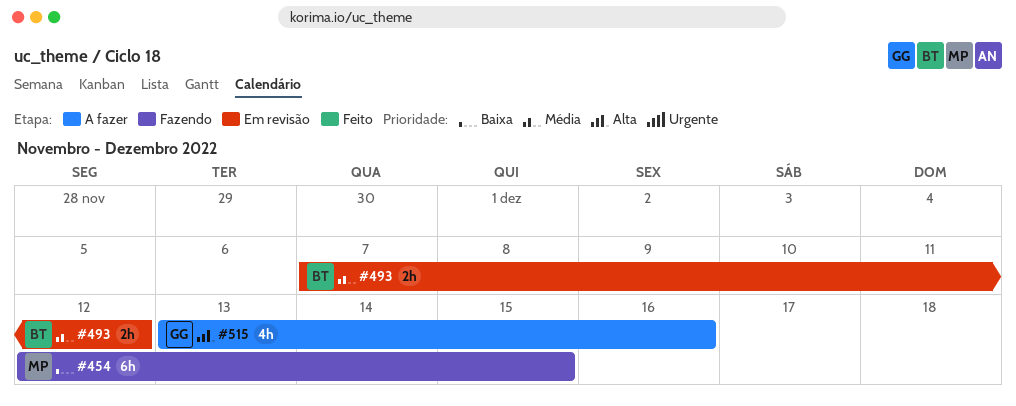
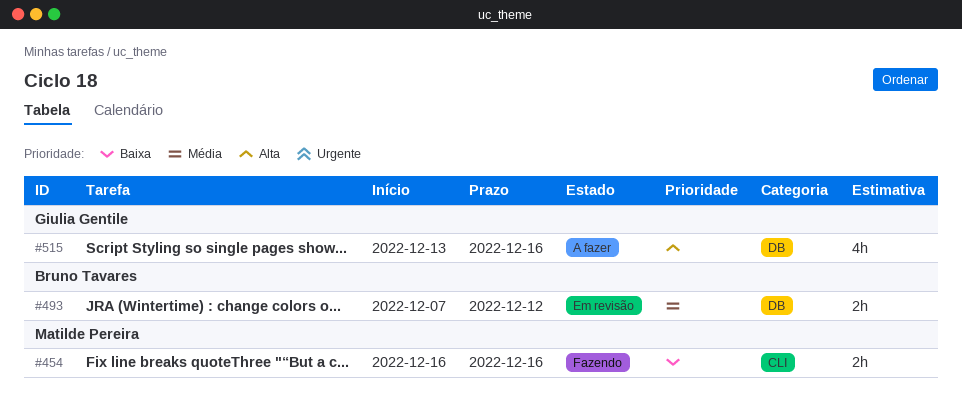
#454, estimate: 6h -> 2h
#454, start: Dec 12 -> Dec 16
#454, due: Dec 15 -> Dec 16

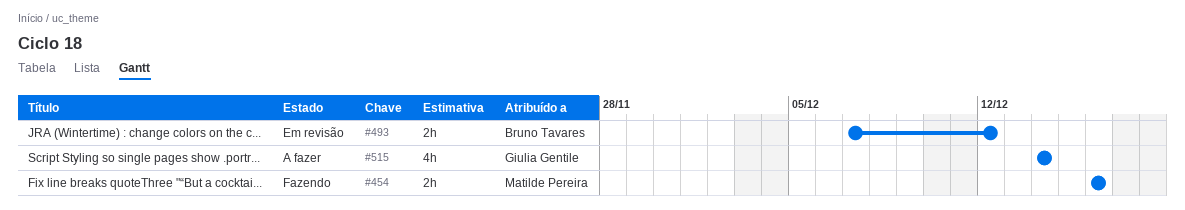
#515, start: Dec 13 -> Dec 14
#515, due: Dec 16 -> Dec 14

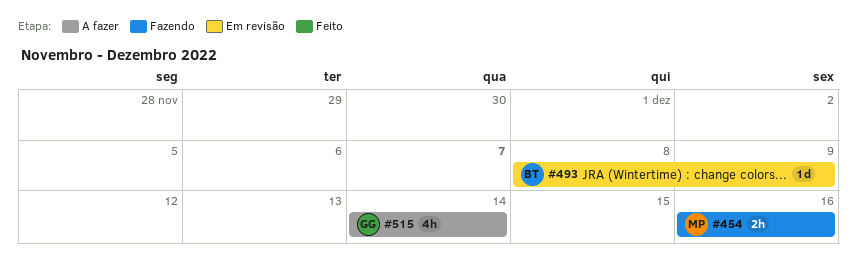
#493, estimate: 2h -> 1d
#493, start: Dec 7 -> Dec 8
#493, due: Dec 12 -> Dec 9

